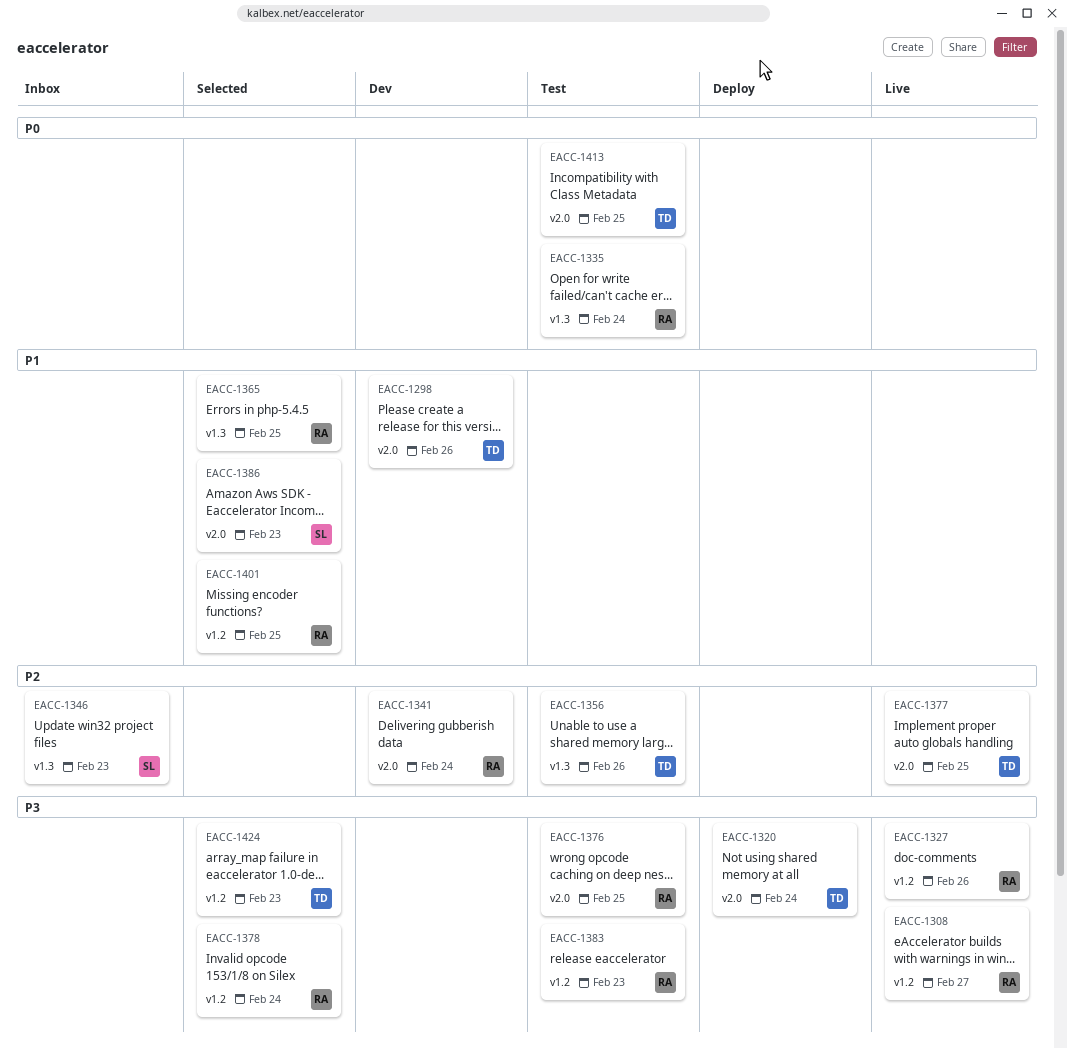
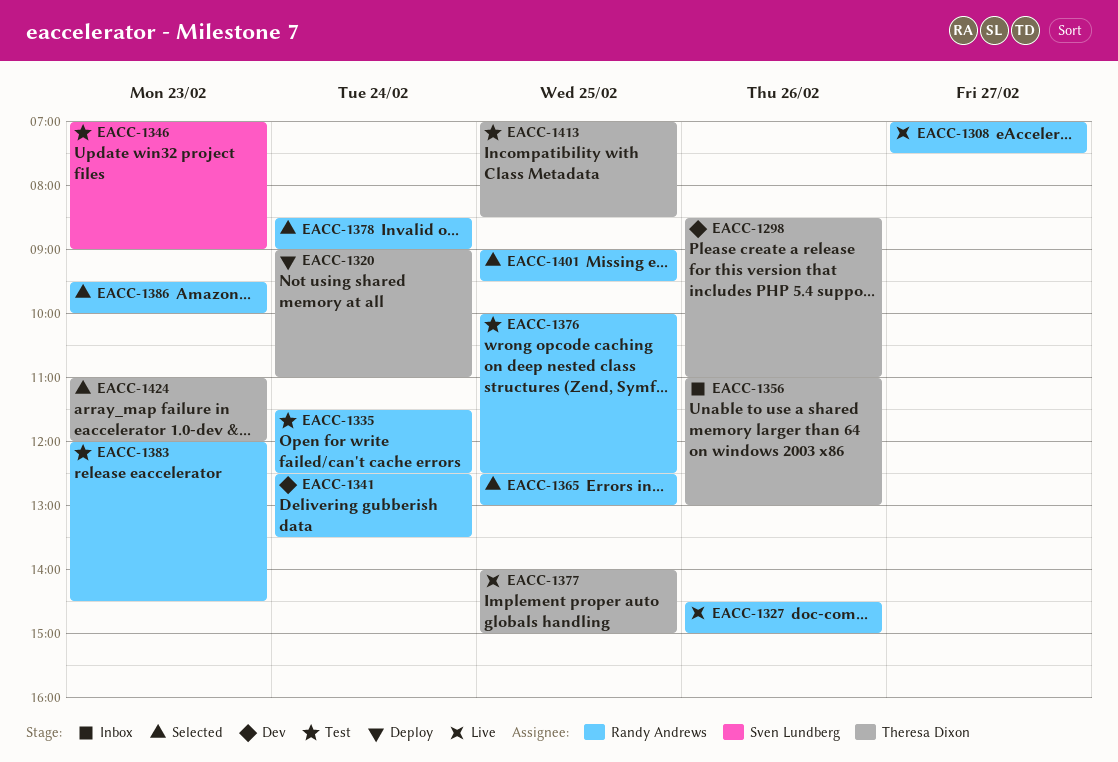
EACC-1346, status: Inbox -> Test
EACC-1356, status: Test -> Inbox
EACC-1386, owner: Sven Lundberg -> Randy Andrews

